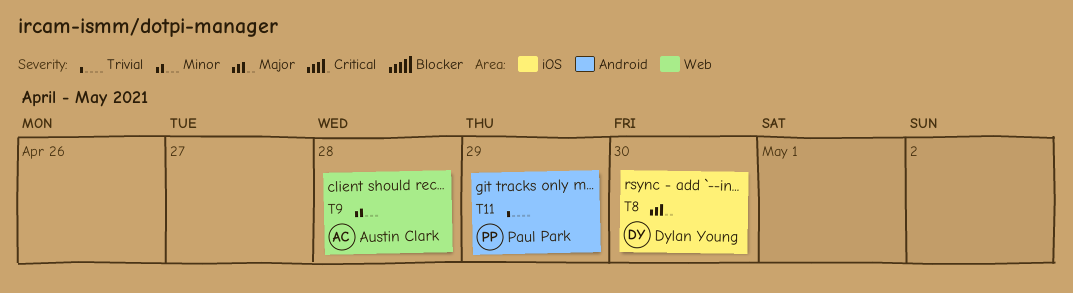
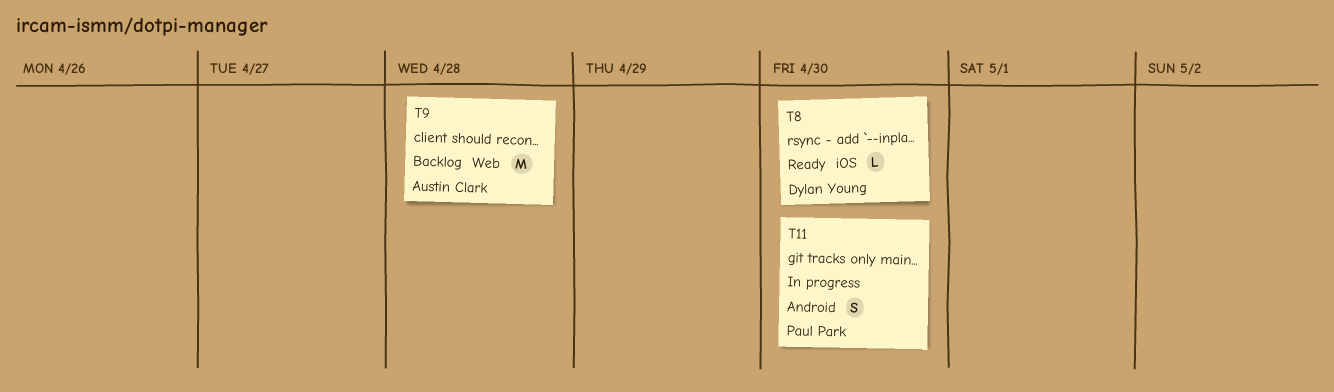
T11, due: Apr 29 -> Apr 30

